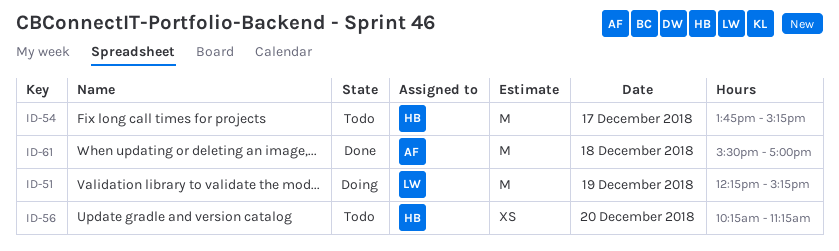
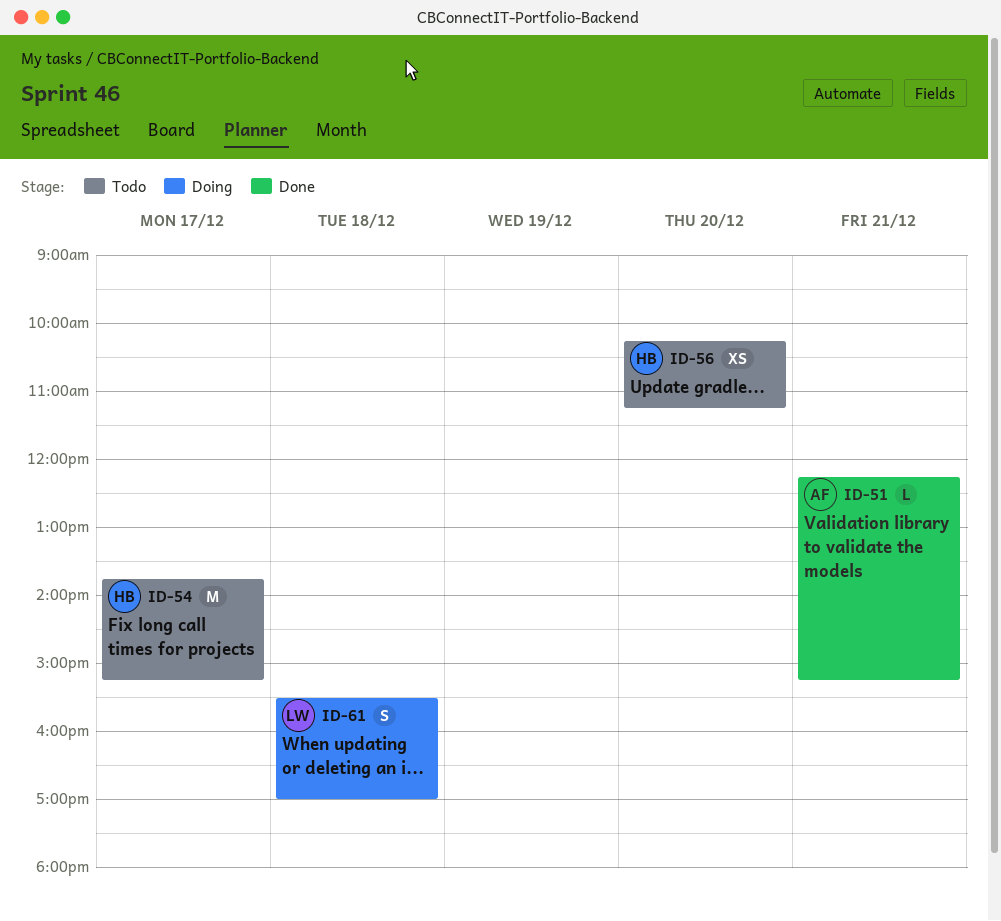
ID-51, status: Doing -> Done
ID-51, owner: LW -> AF
ID-51, estimate: M -> L
ID-51, day: Dec 19 -> Dec 21
ID-61, status: Done -> Doing
ID-61, owner: AF -> LW
ID-61, estimate: M -> S

